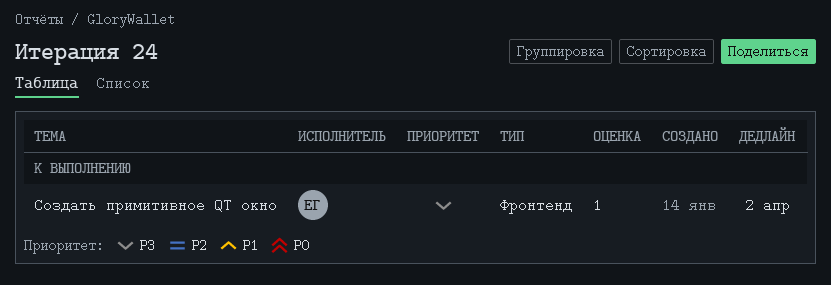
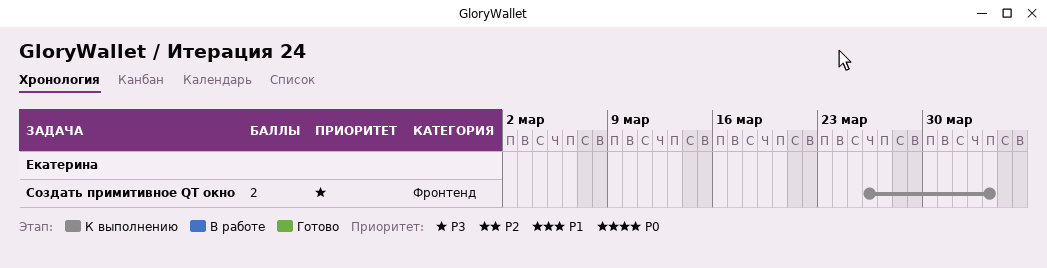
Создать примитивное QT окно, estimate: 1 -> 2
Создать примитивное QT окно, due: Apr 2 -> Apr 3

